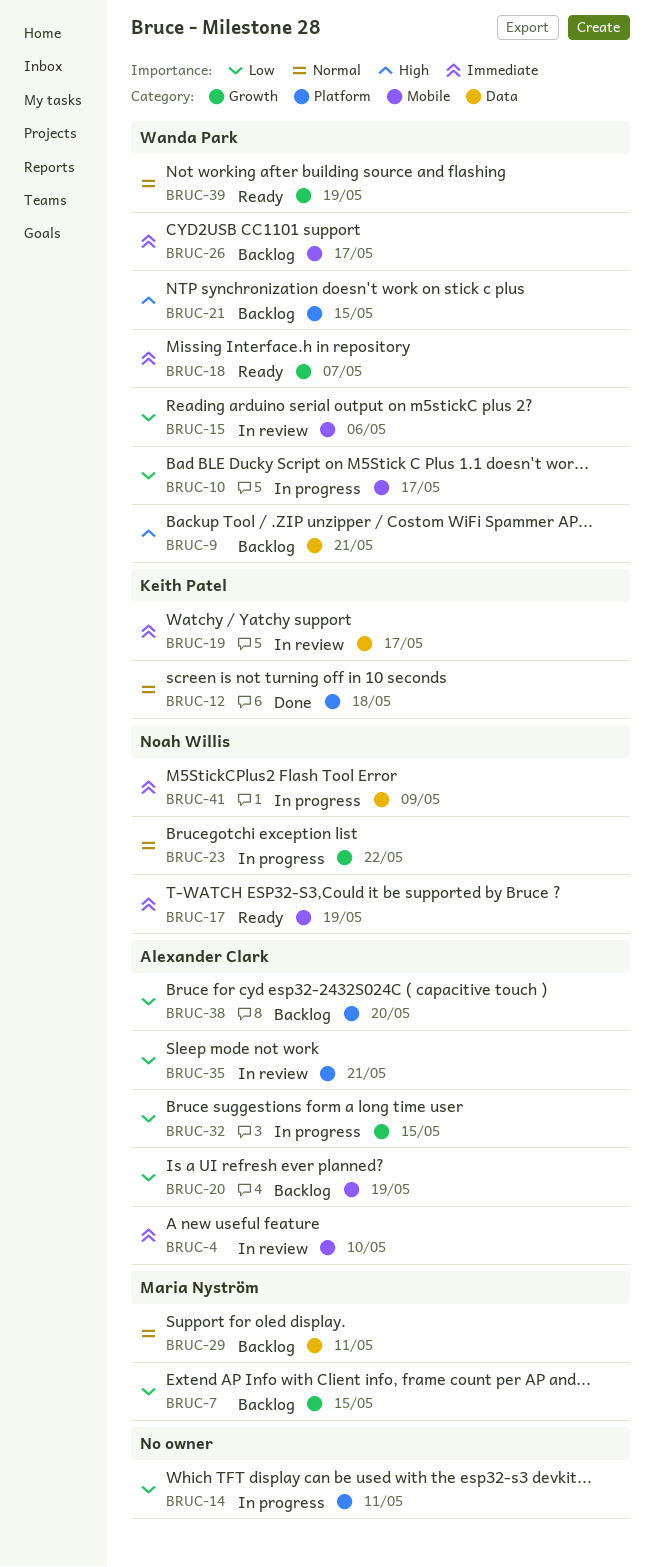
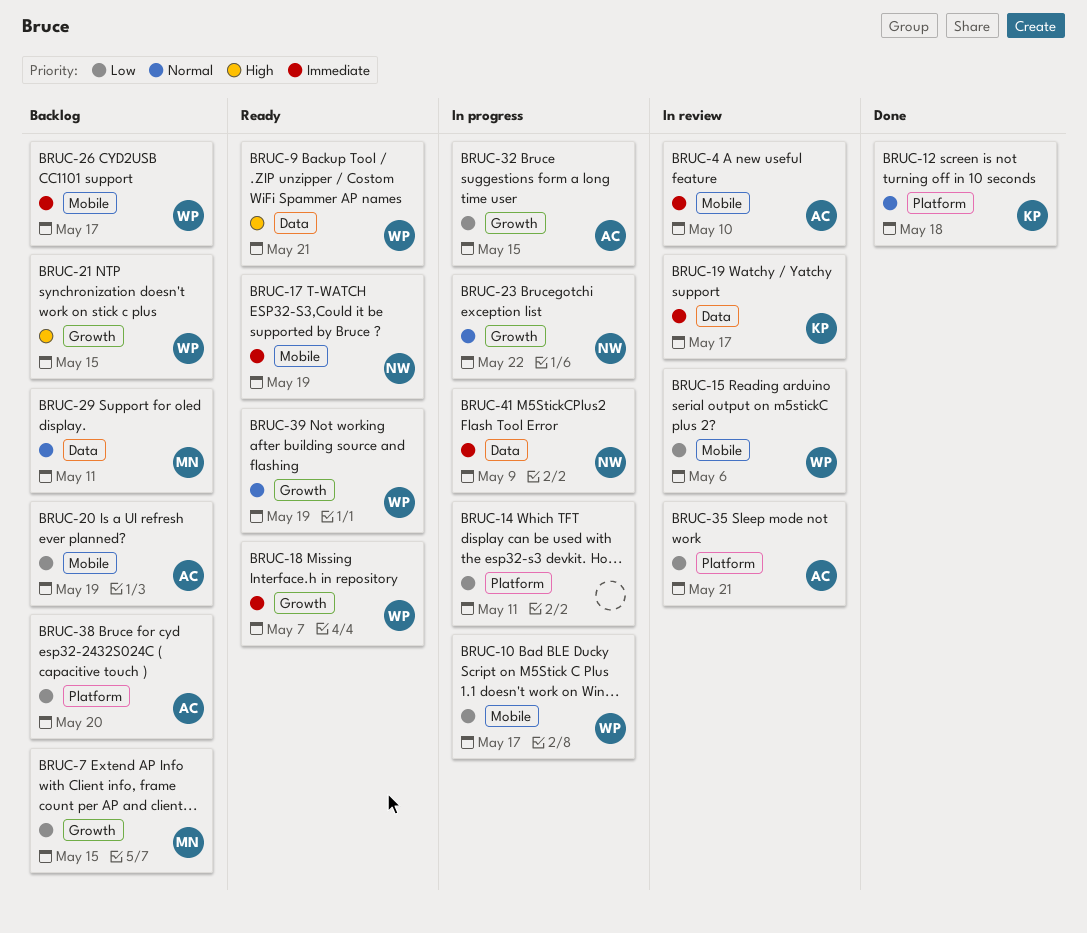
BRUC-9, status: Backlog -> Ready
BRUC-21, label: Platform -> Growth

